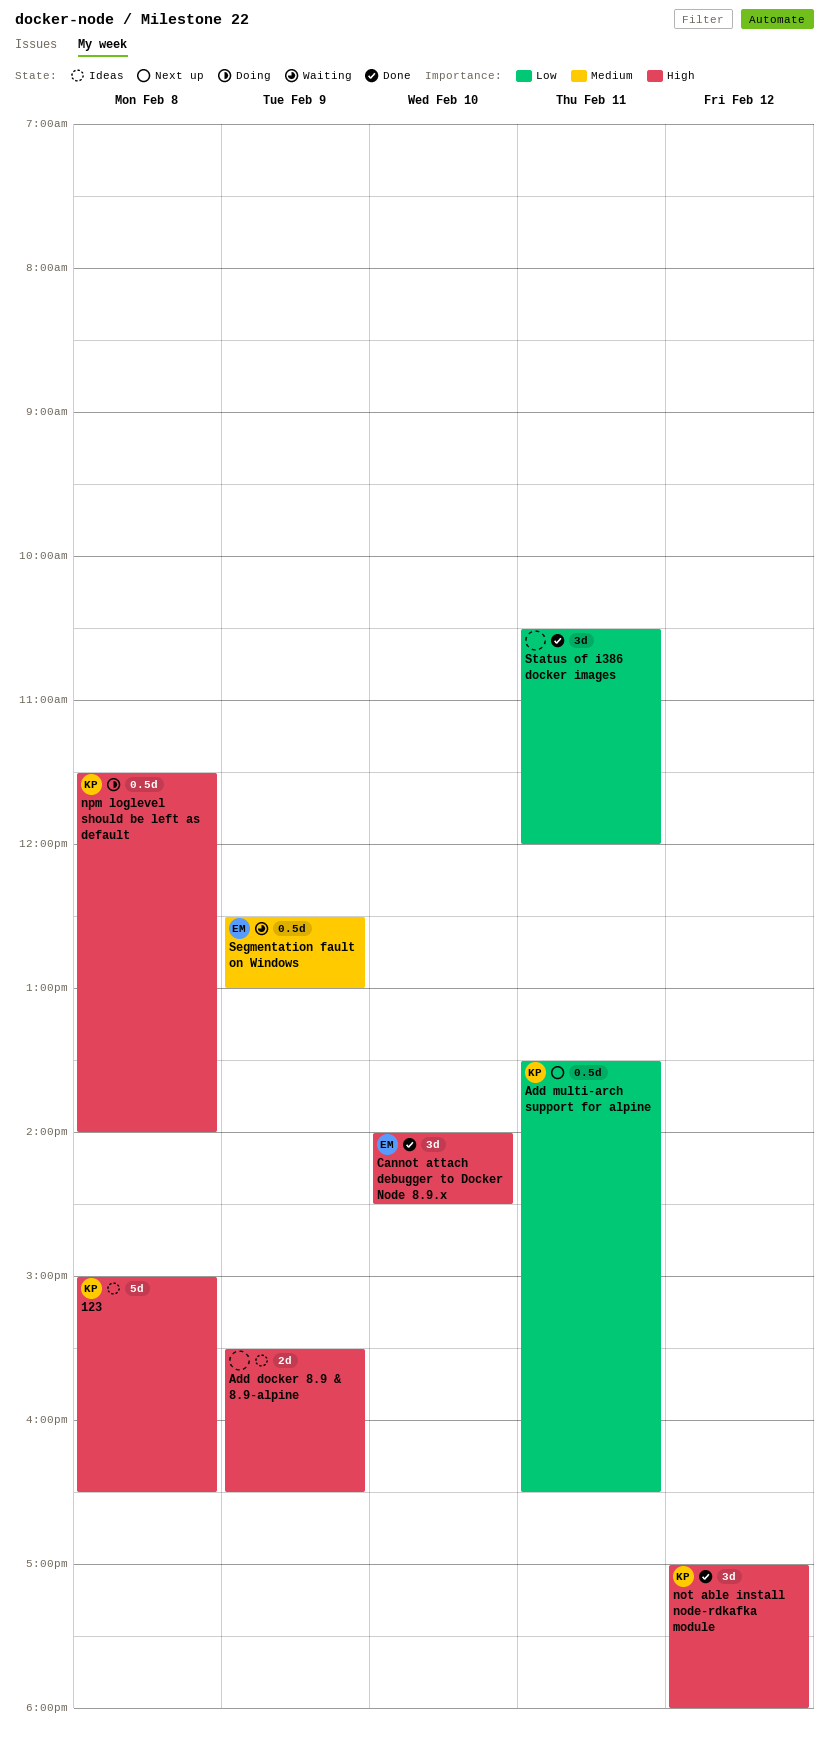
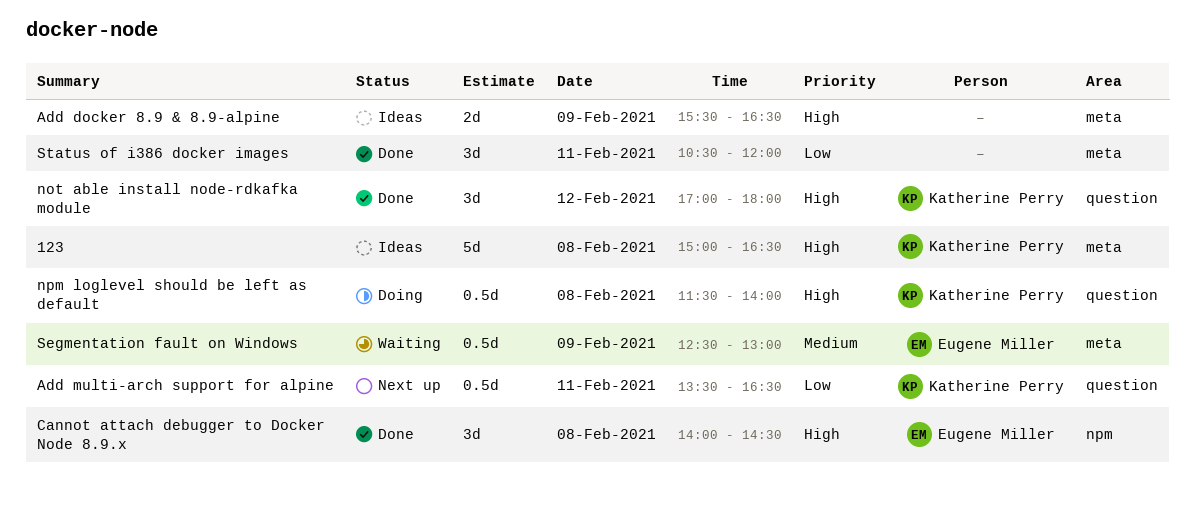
Cannot attach debugger to Docker Node 8.9.x, day: Feb 10 -> Feb 8

